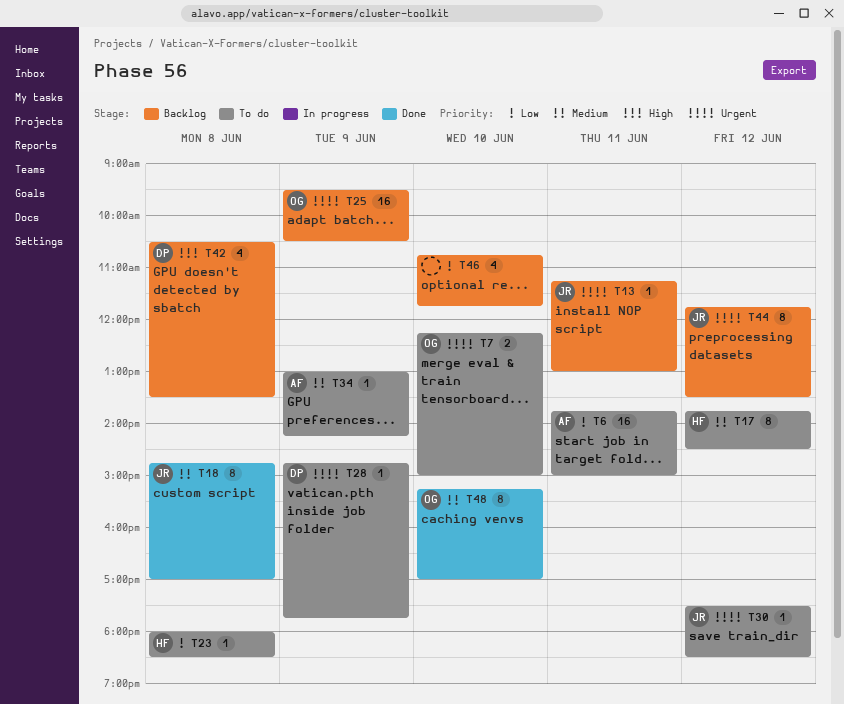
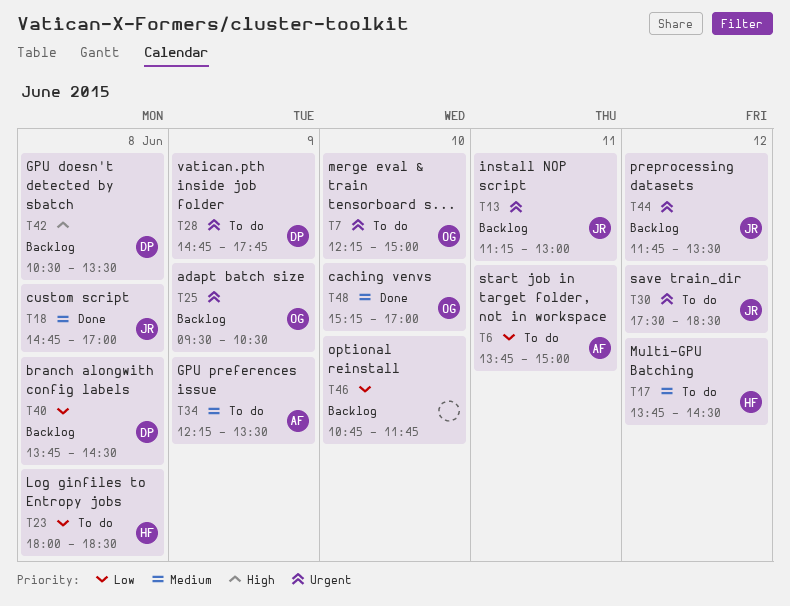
T34, begins: 13:00 -> 12:15
T34, ends: 14:15 -> 13:30
T40: none -> present

